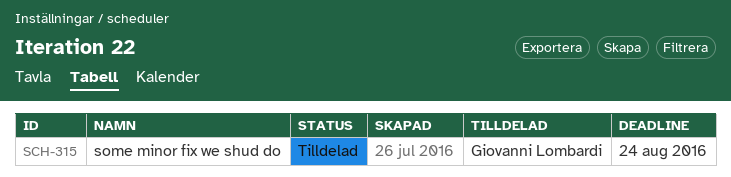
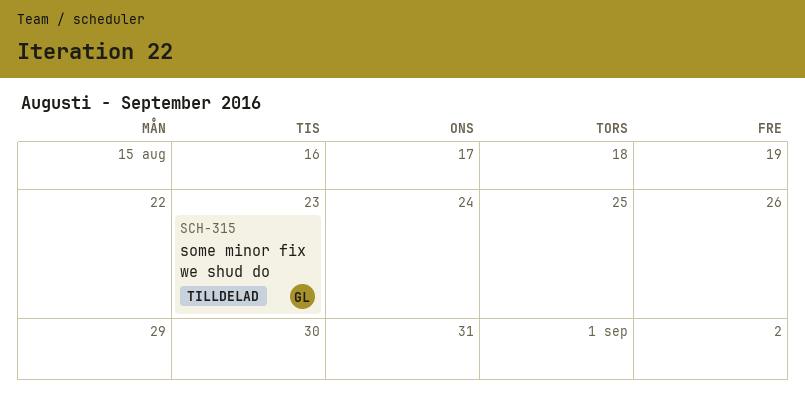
SCH-315, due: Aug 24 -> Aug 23

